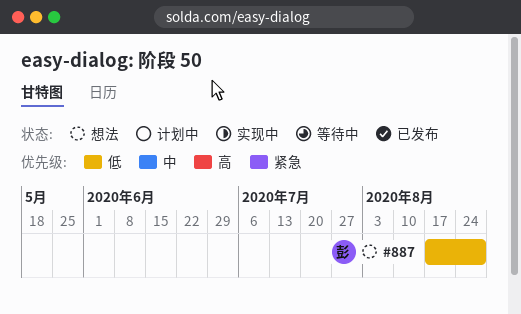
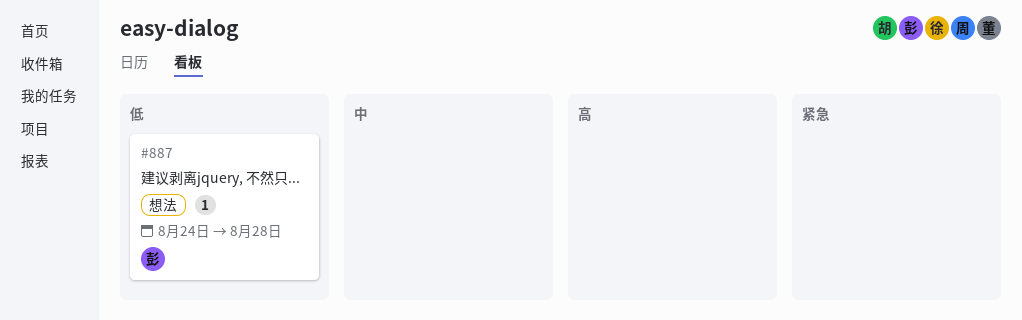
#887, start: Aug 17 -> Aug 24

